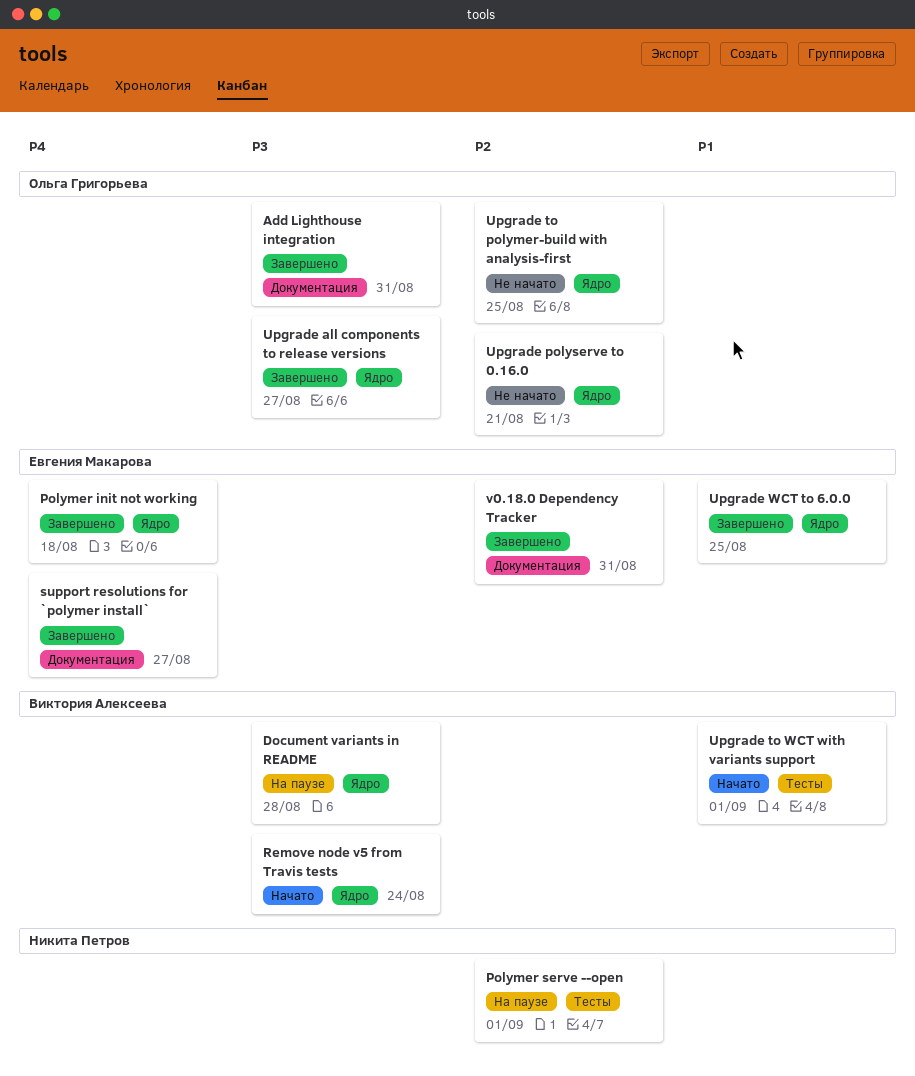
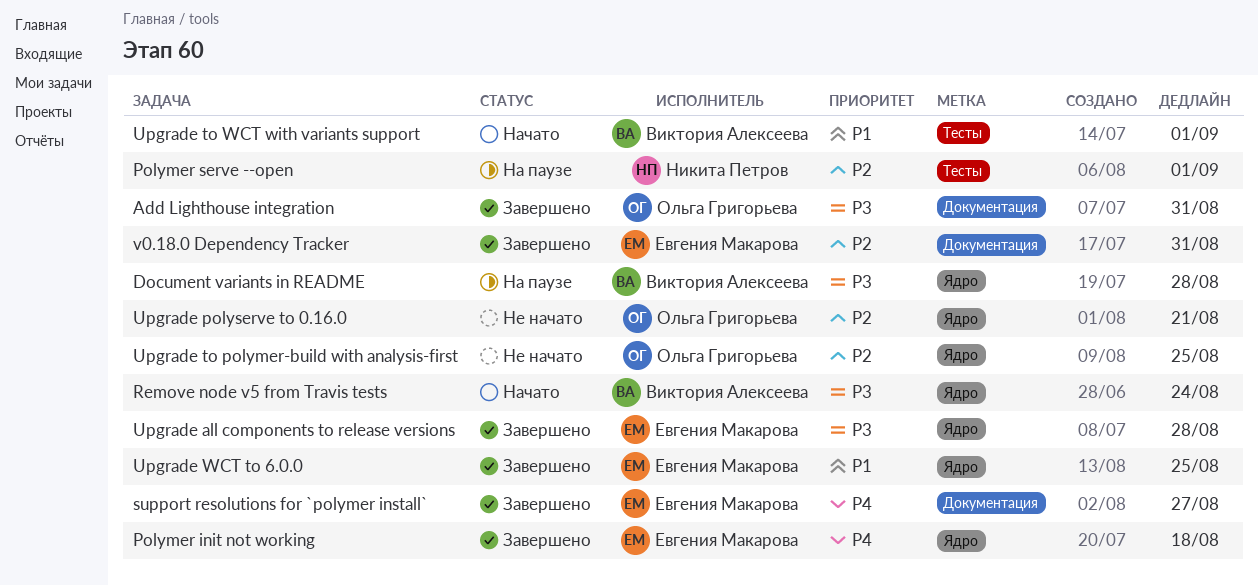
Upgrade all components to release versions, owner: Ольга Григорьева -> Евгения Макарова
Upgrade all components to release versions, due: Aug 27 -> Aug 28

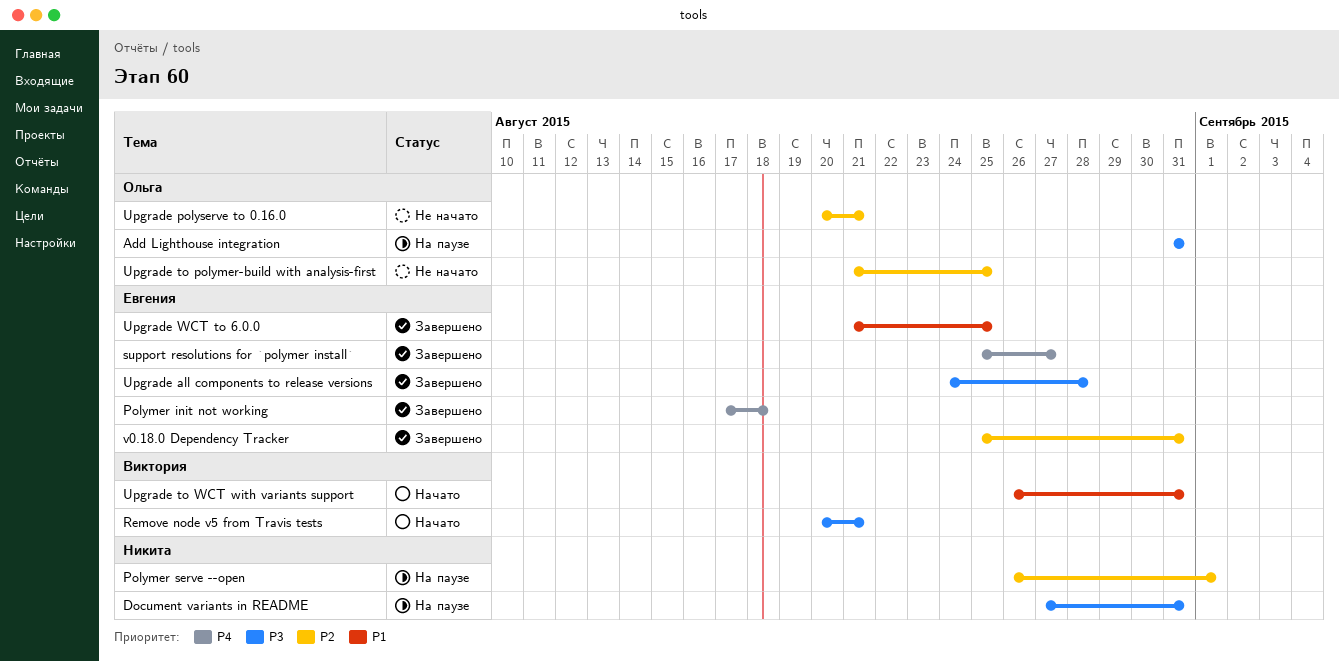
Add Lighthouse integration, status: Завершено -> На паузе
Document variants in README, owner: Виктория Алексеева -> Никита Петров
Document variants in README, due: Aug 28 -> Aug 31
Remove node v5 from Travis tests, due: Aug 24 -> Aug 21
Upgrade to WCT with variants support, due: Sep 1 -> Aug 31

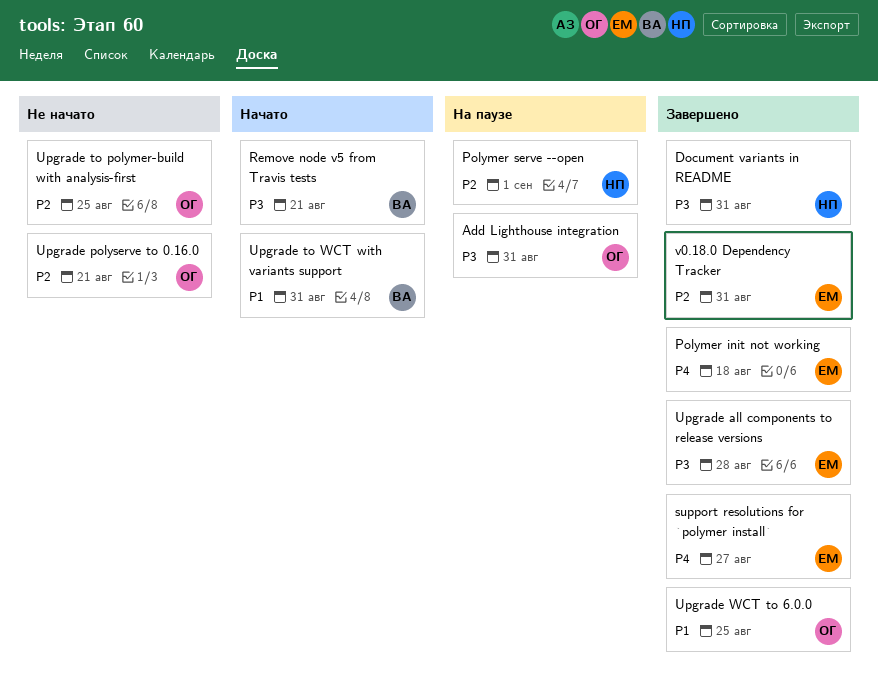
Document variants in README, status: На паузе -> Завершено
Upgrade WCT to 6.0.0, owner: Евгения -> Ольга

